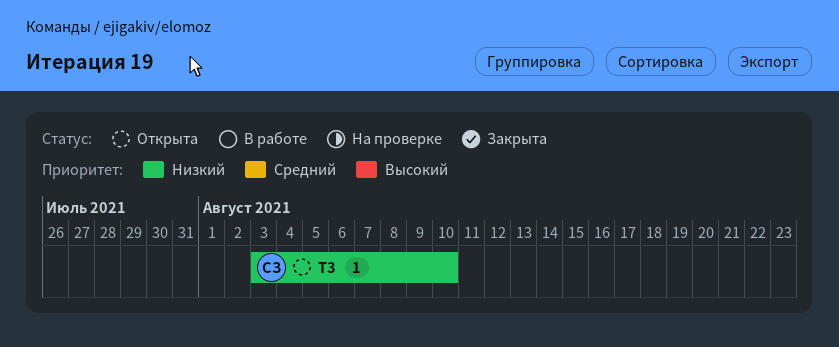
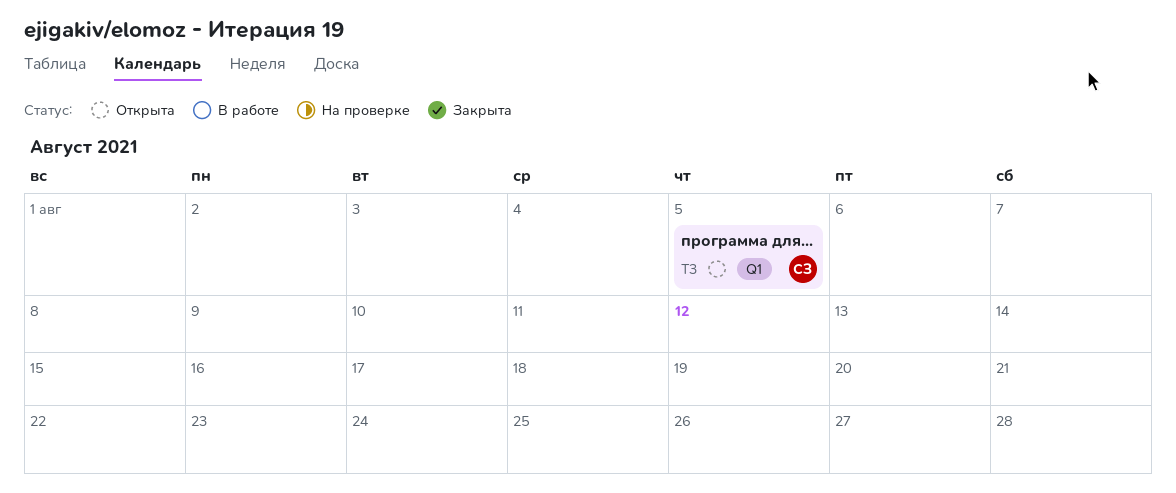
T3, due: Aug 10 -> Aug 5

